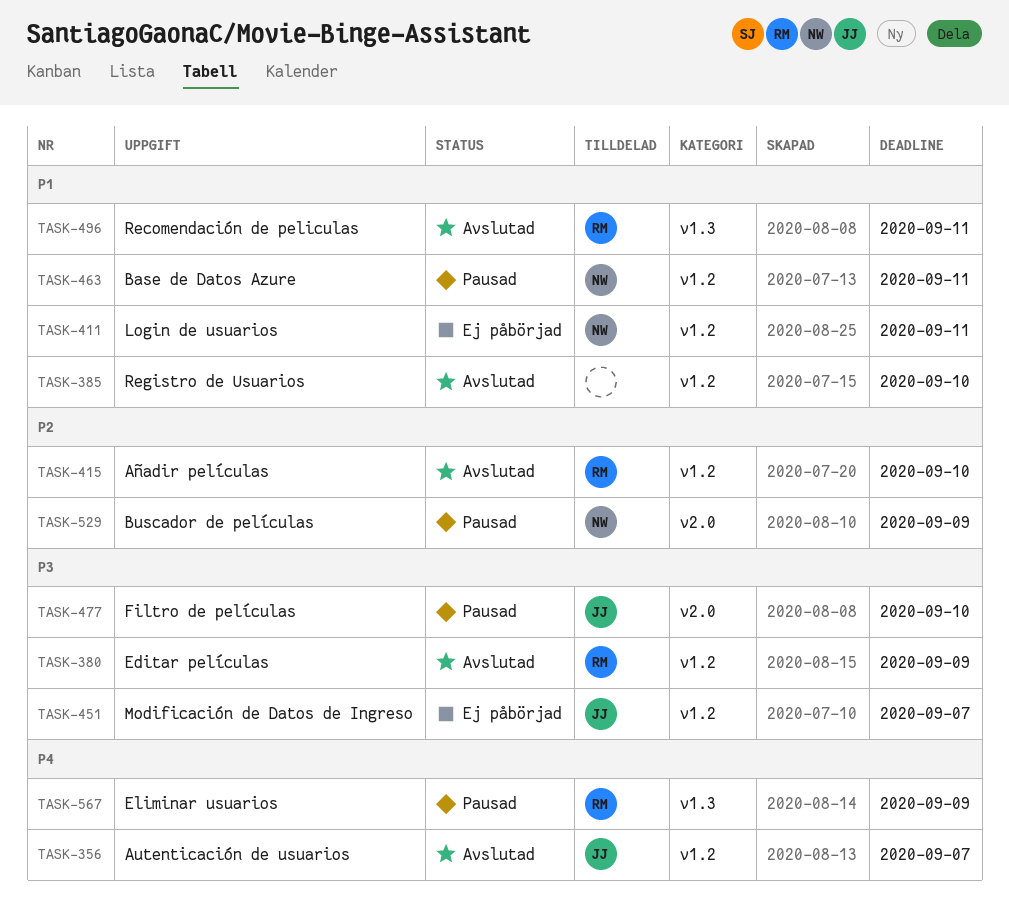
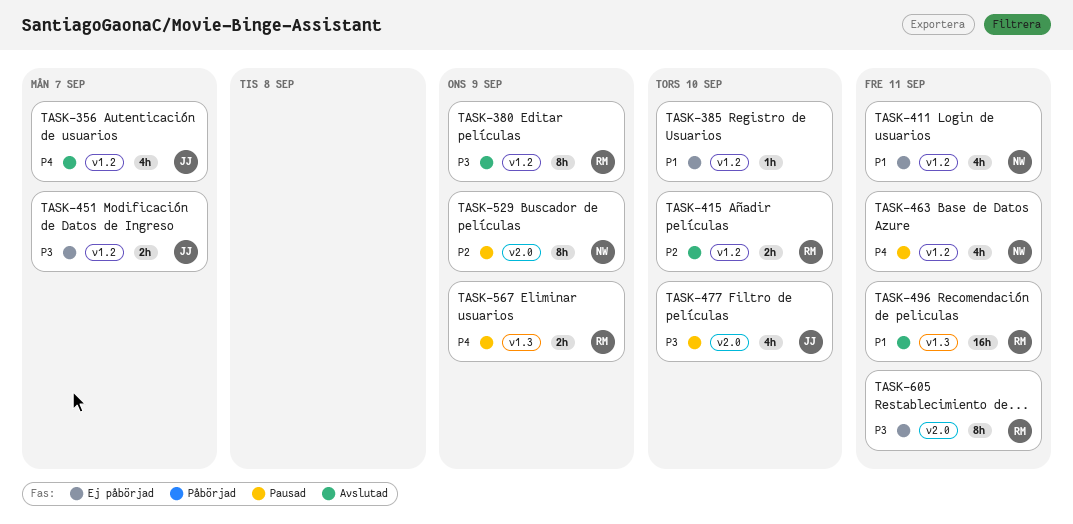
TASK-385, status: Avslutad -> Ej påbörjad
TASK-463, priority: P1 -> P4
TASK-605: none -> present

